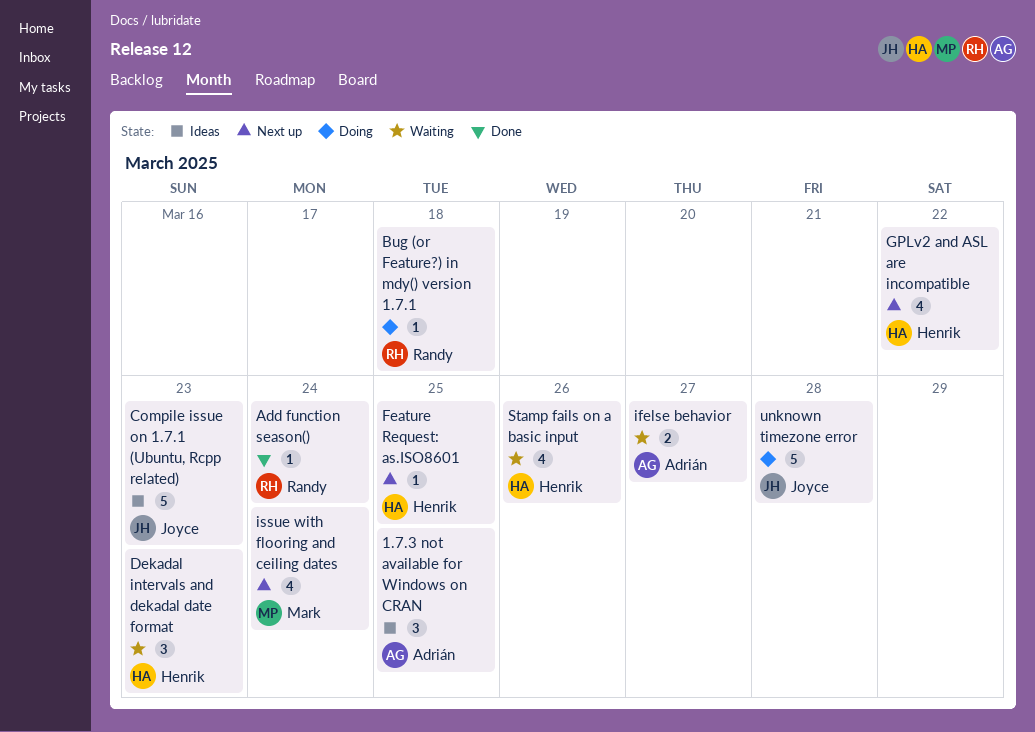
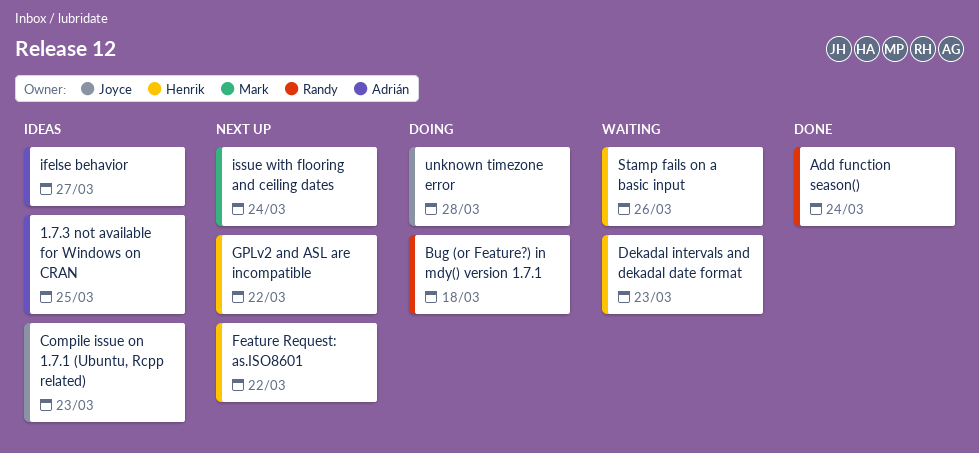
Feature Request: as.ISO8601, due: Mar 25 -> Mar 22
ifelse behavior, status: Waiting -> Ideas

